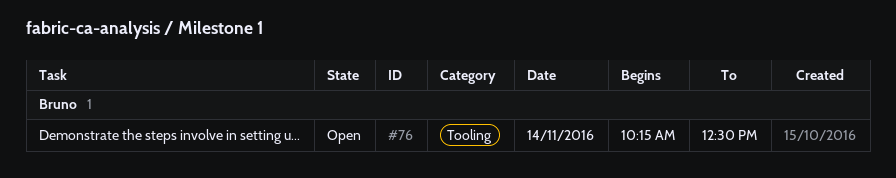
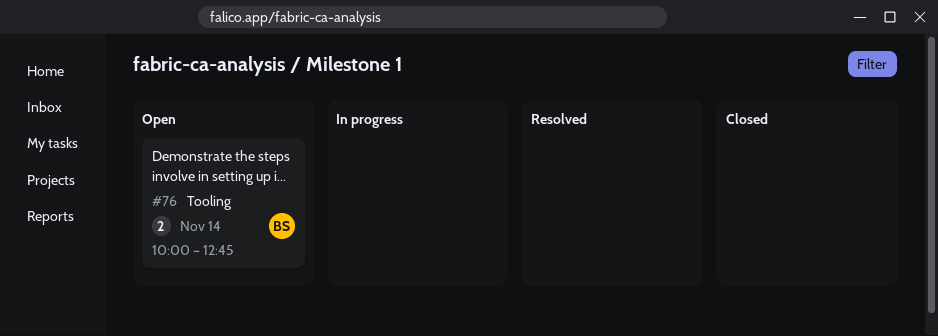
#76, begins: 10:15 -> 10:00
#76, ends: 12:30 -> 12:45

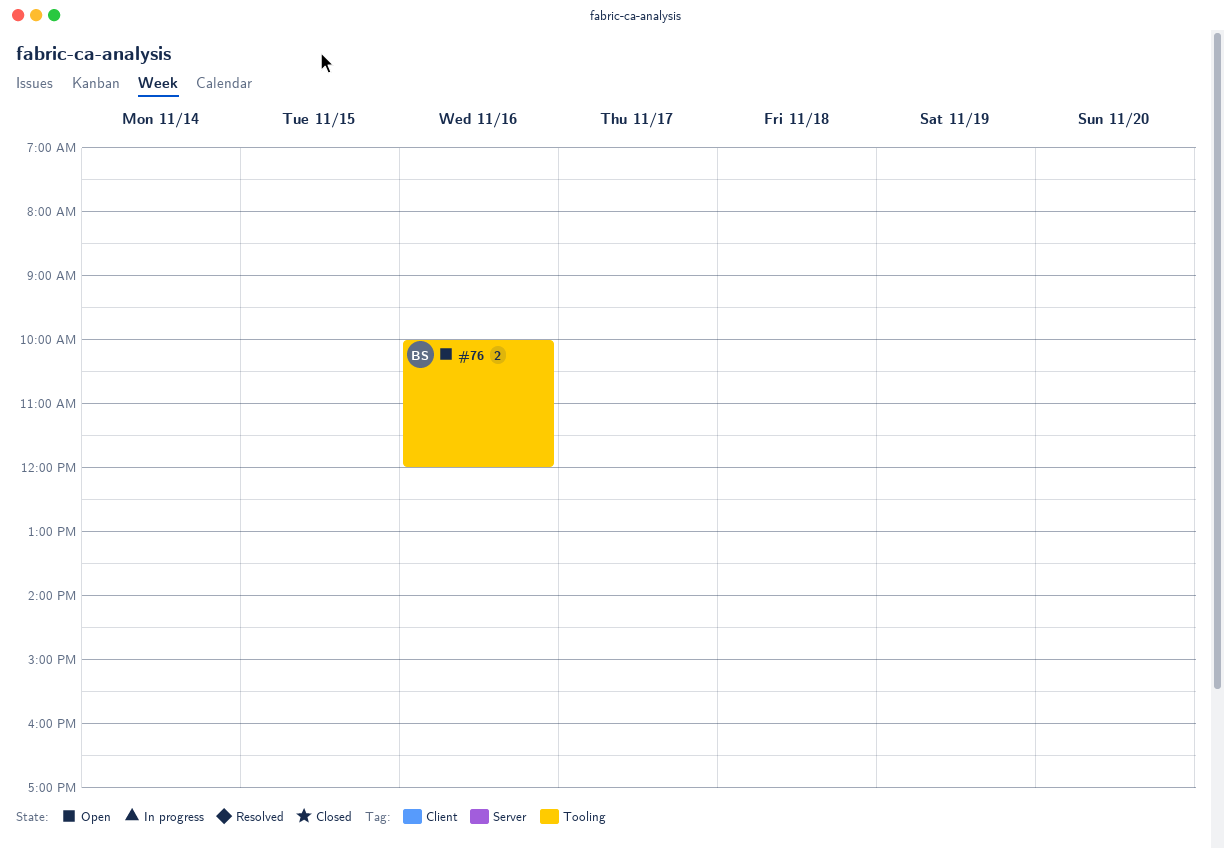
#76, day: Nov 14 -> Nov 16
#76, ends: 12:45 -> 12:00

